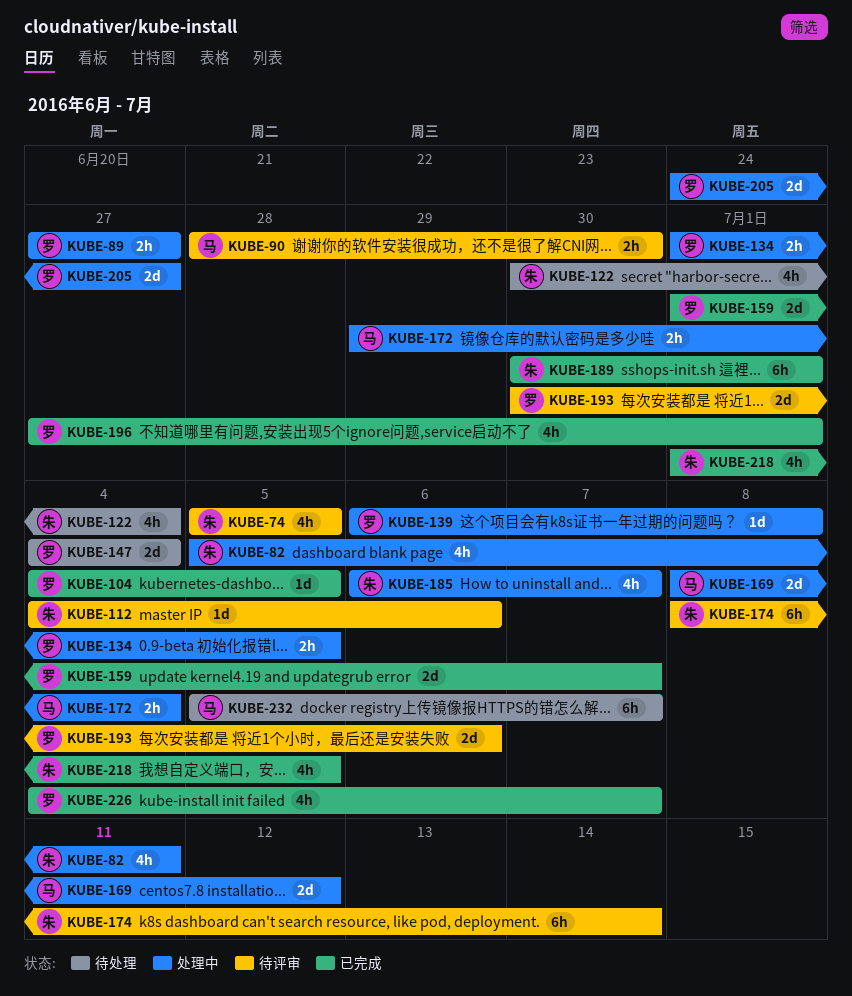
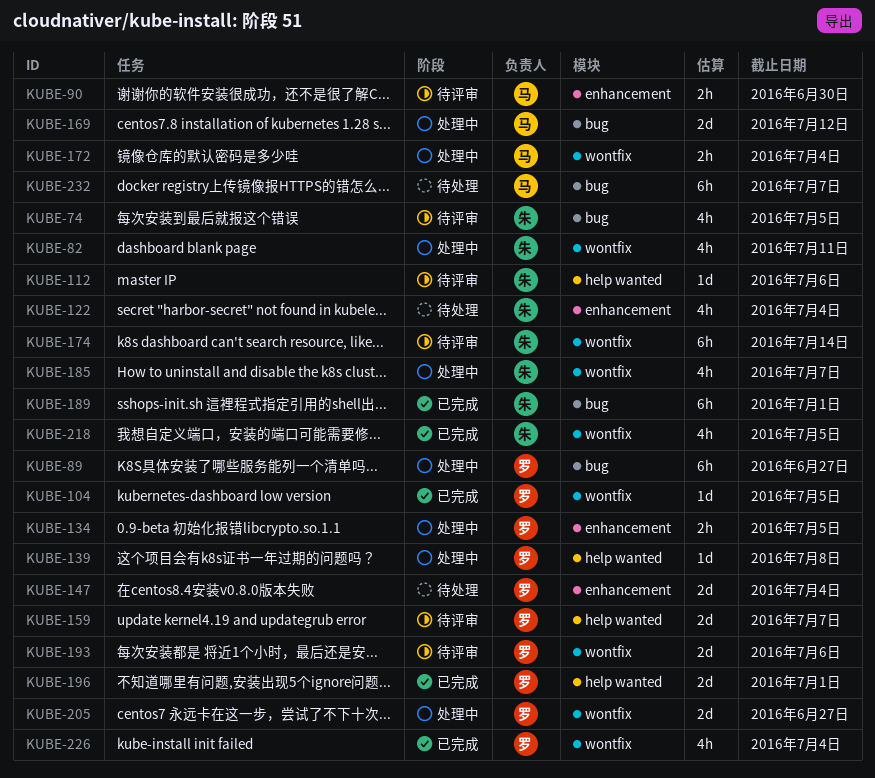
KUBE-89, estimate: 2h -> 6h
KUBE-159, status: 已完成 -> 待评审
KUBE-196, estimate: 4h -> 2d
KUBE-226, due: Jul 7 -> Jul 4

